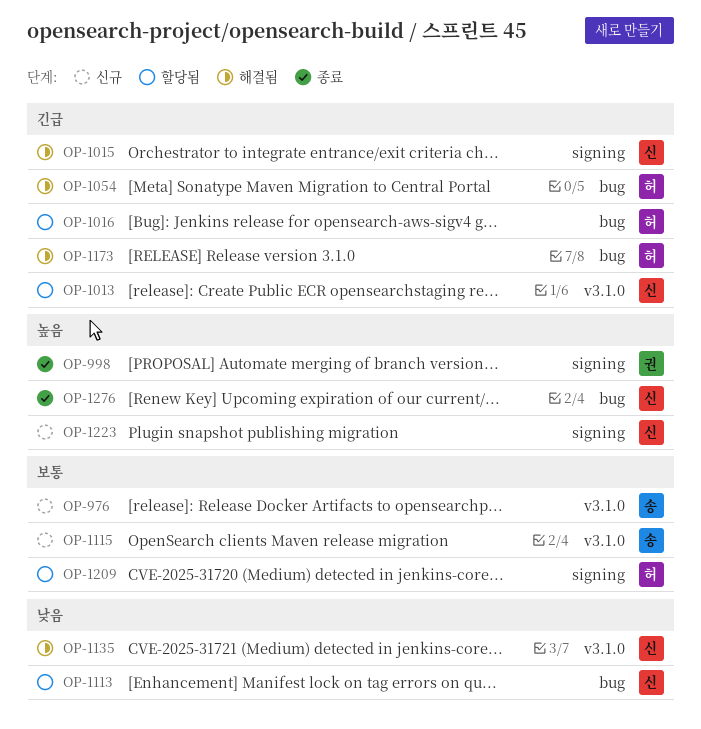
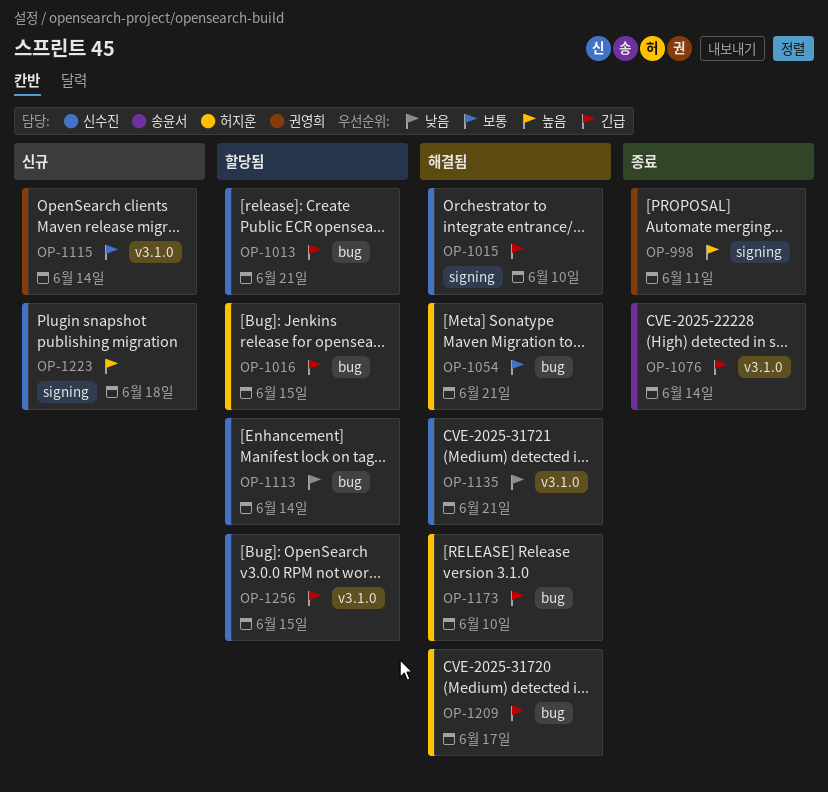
OP-976: present -> none
OP-1013, label: v3.1.0 -> bug
OP-1054, priority: 긴급 -> 보통
OP-1076: none -> present
OP-1115, owner: 송윤서 -> 권영희
OP-1209, status: 할당됨 -> 해결됨
OP-1209, priority: 보통 -> 긴급
OP-1209, label: signing -> bug
OP-1256: none -> present
OP-1276: present -> none

